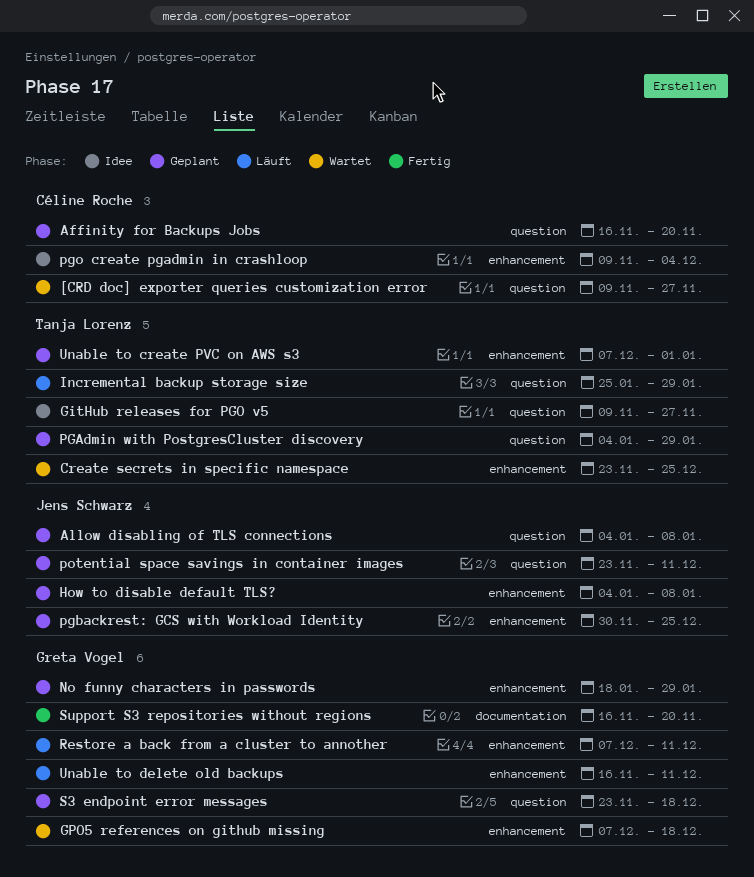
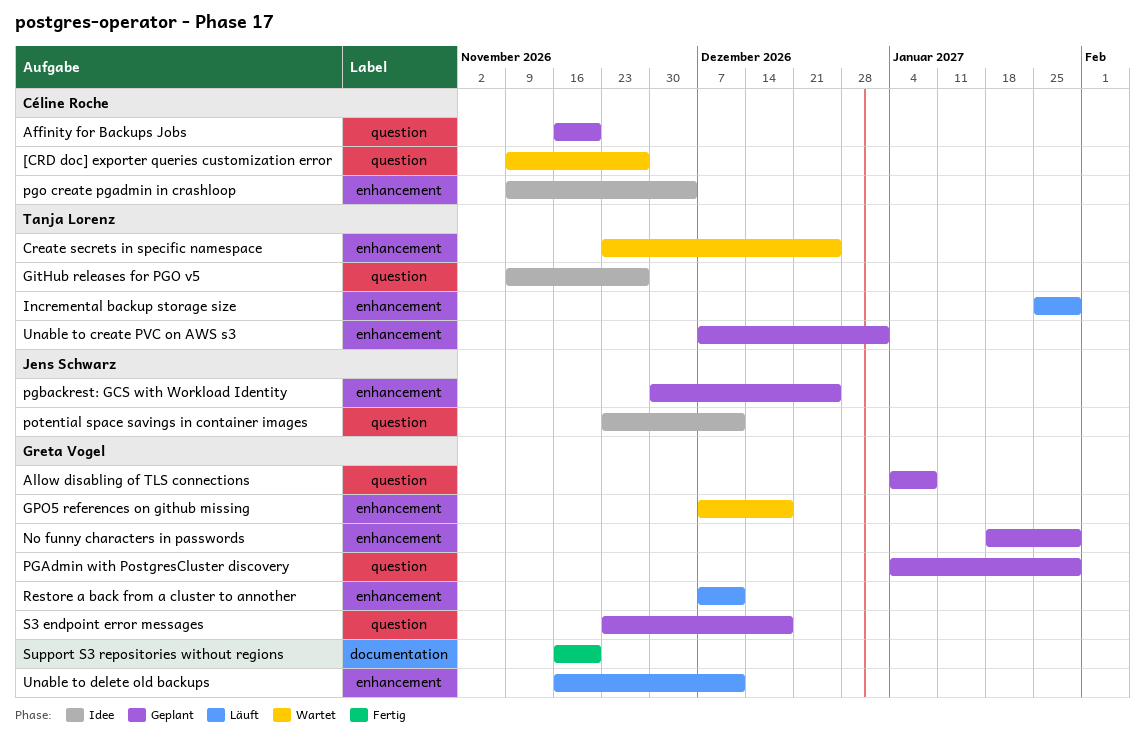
Allow disabling of TLS connections, owner: Jens Schwarz -> Greta Vogel
How to disable default TLS?: present -> none
Incremental backup storage size, label: question -> enhancement
PGAdmin with PostgresCluster discovery, owner: Tanja Lorenz -> Greta Vogel
potential space savings in container images, status: Geplant -> Idee

